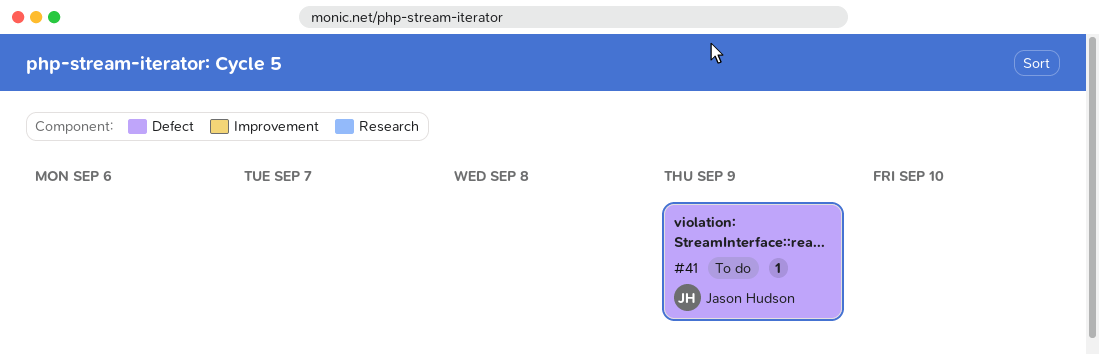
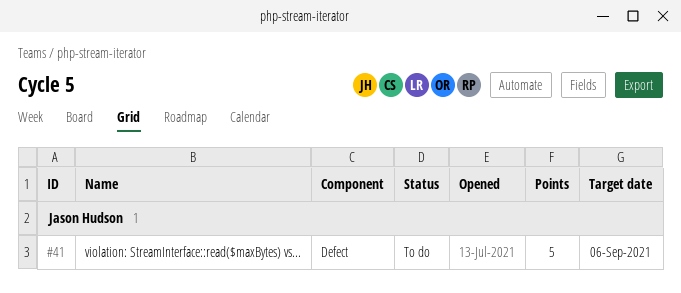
#41, estimate: 1 -> 5
#41, due: Sep 9 -> Sep 6

